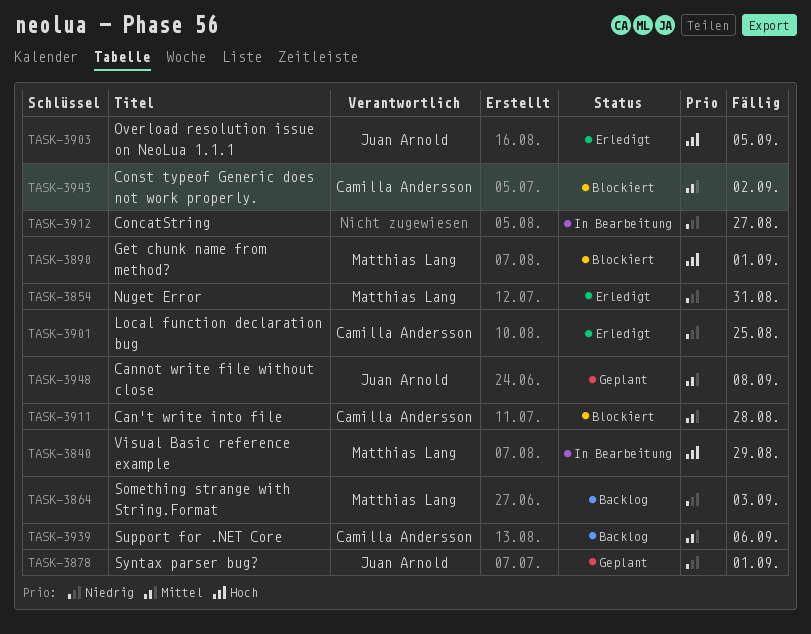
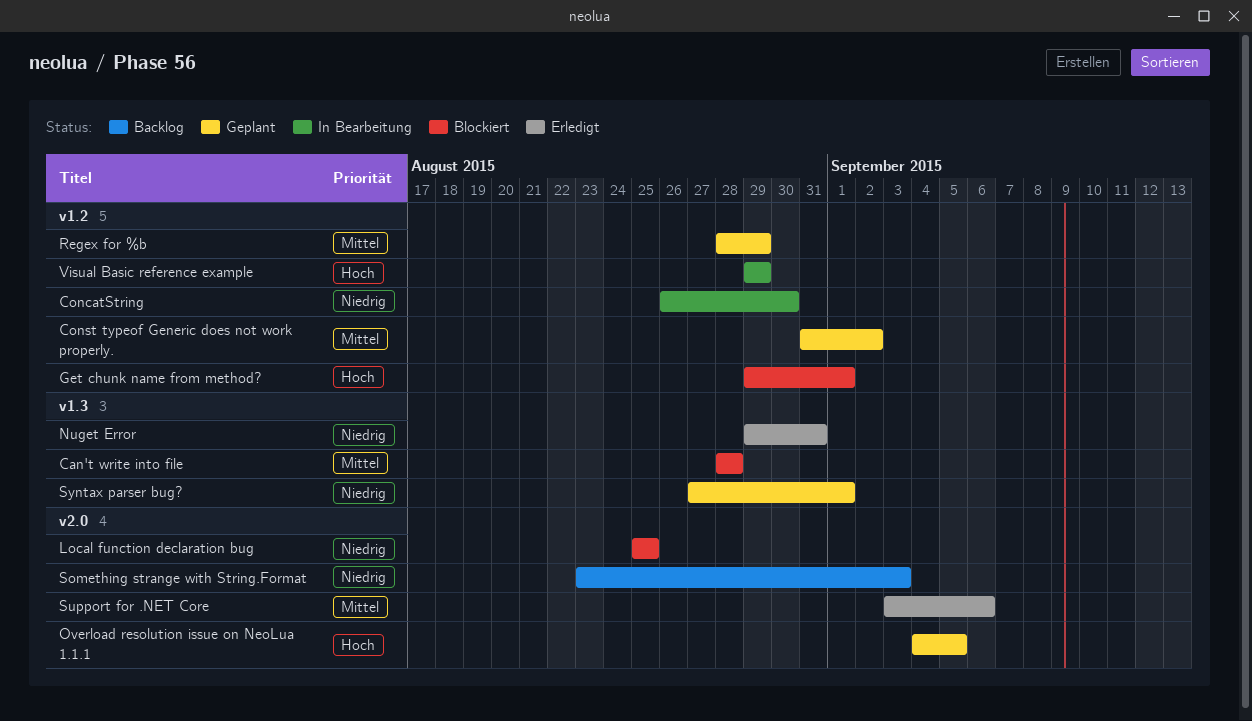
Cannot write file without close: present -> none
ConcatString, due: Aug 27 -> Aug 30
Const typeof Generic does not work properly., status: Blockiert -> Geplant
Local function declaration bug, status: Erledigt -> Blockiert
Overload resolution issue on NeoLua 1.1.1, status: Erledigt -> Geplant
Regex for %b: none -> present
Support for .NET Core, status: Backlog -> Erledigt

